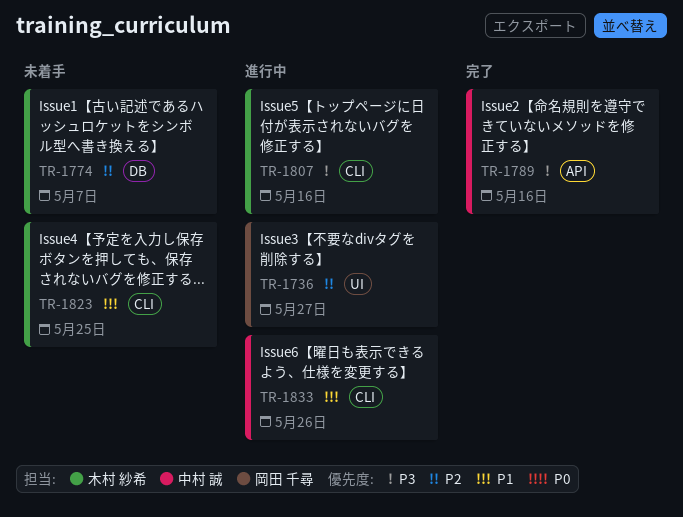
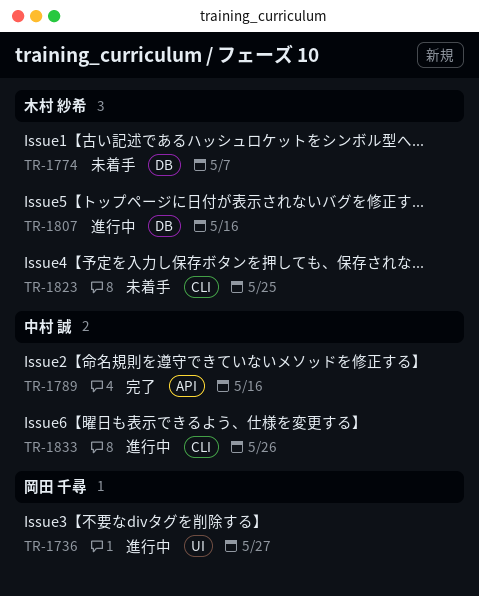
TR-1807, label: CLI -> DB

